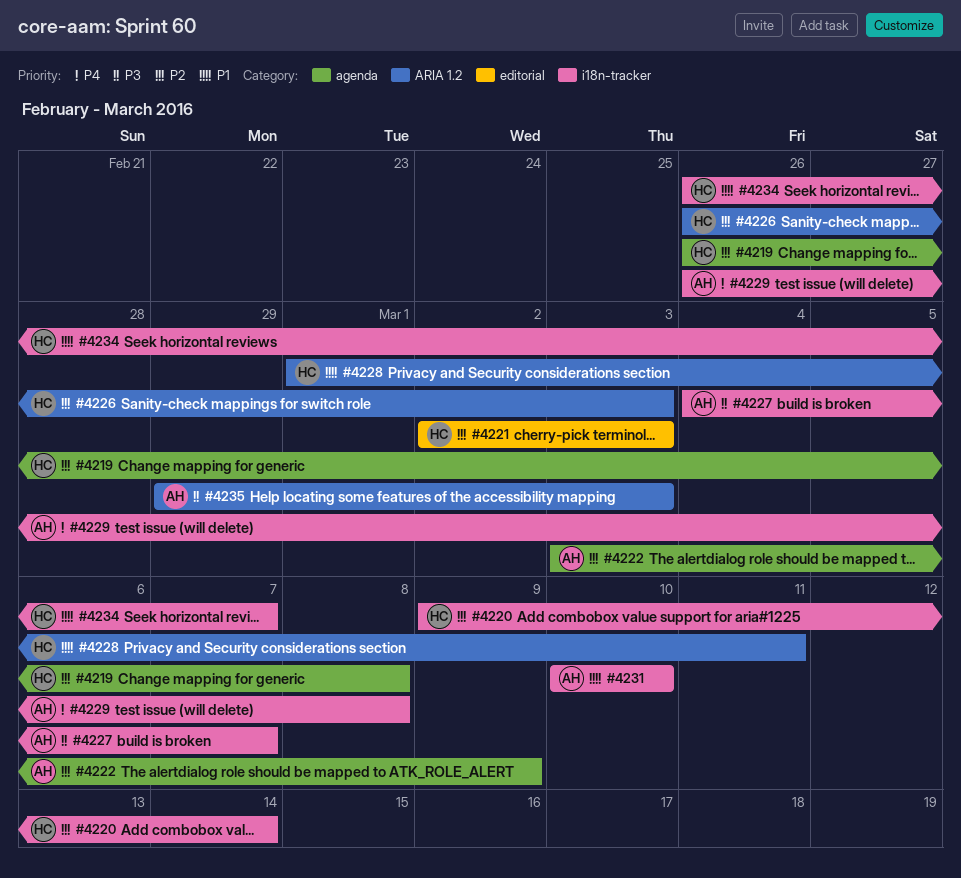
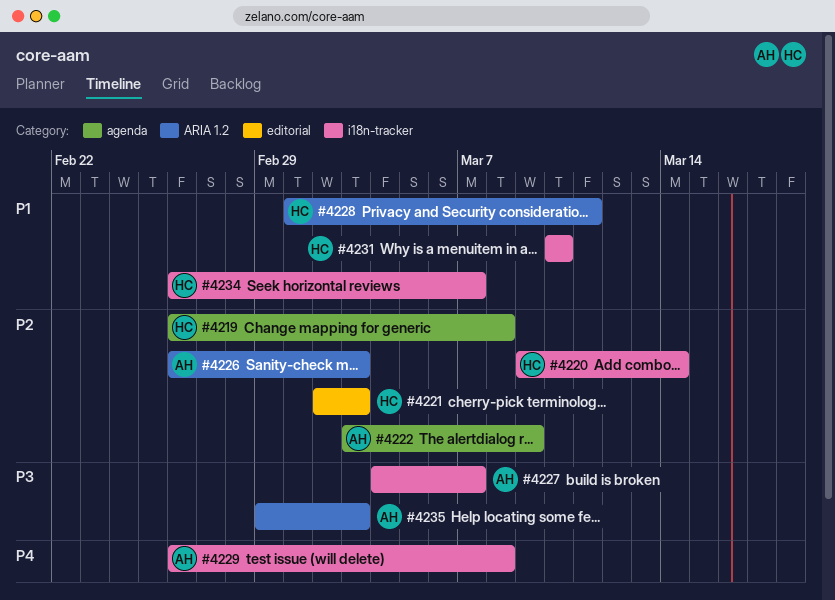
#4226, owner: HC -> AH
#4231, owner: AH -> HC

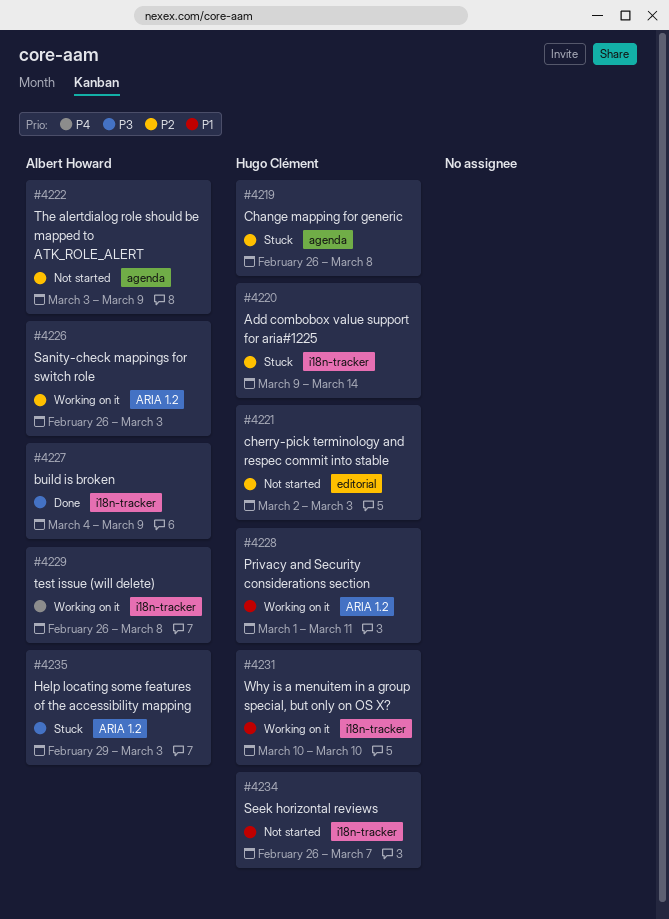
#4227, due: Mar 7 -> Mar 9

